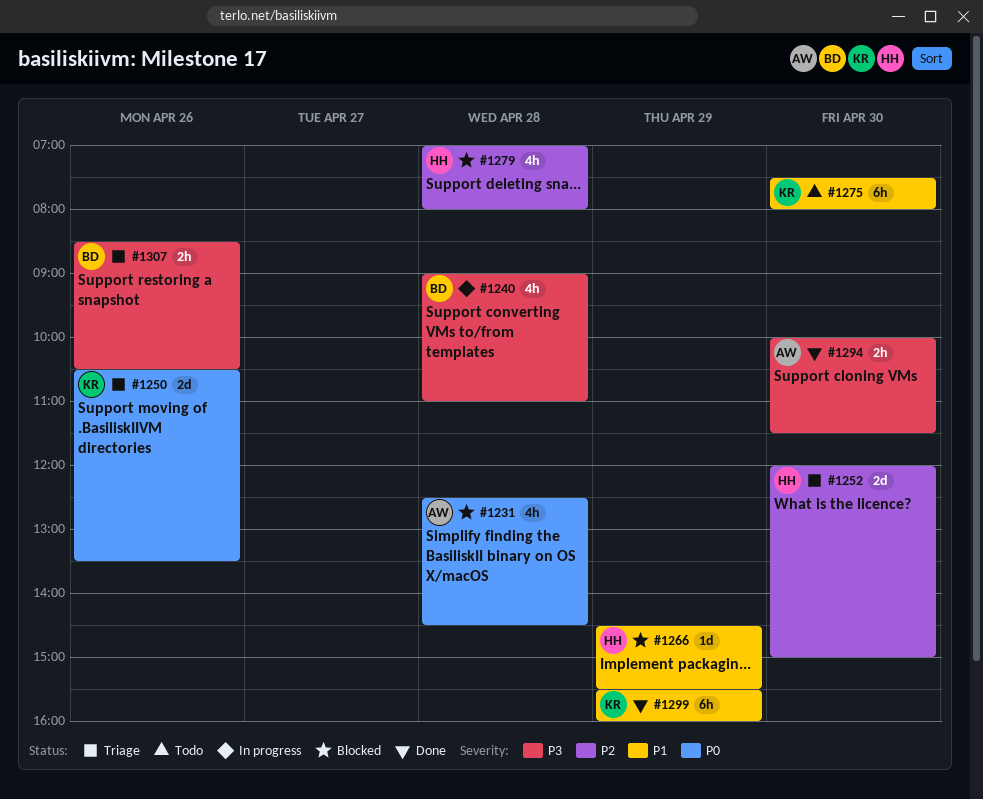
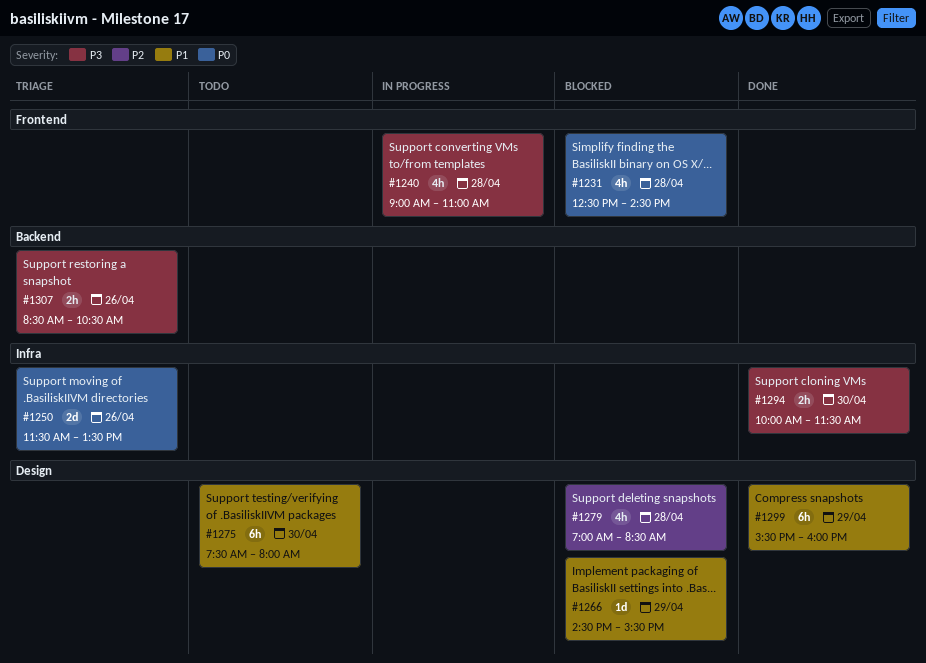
#1250, begins: 10:30 -> 11:30
#1252: present -> none
#1279, ends: 08:00 -> 08:30

